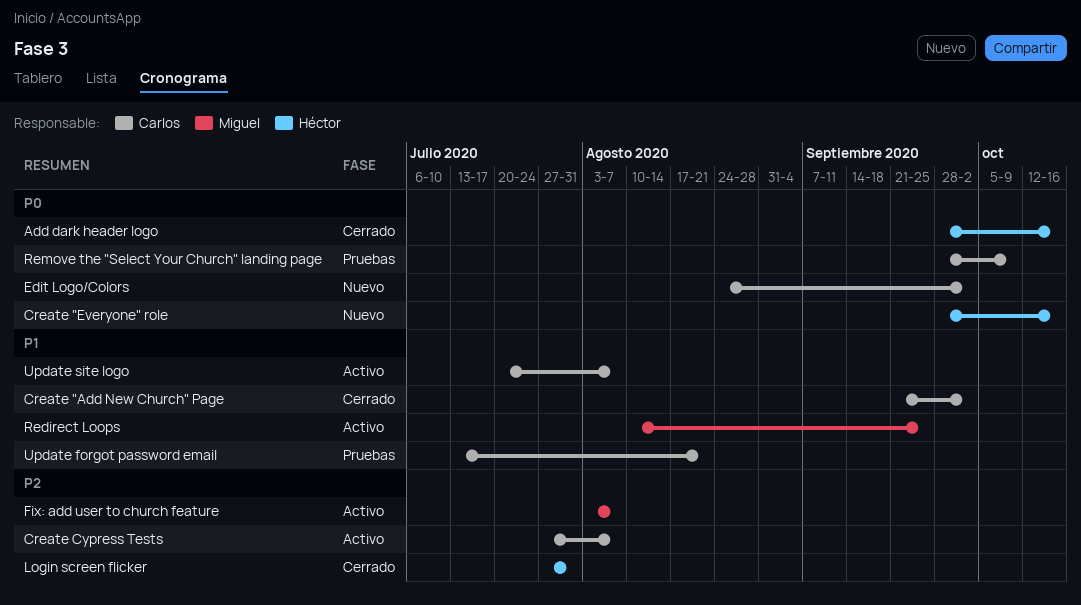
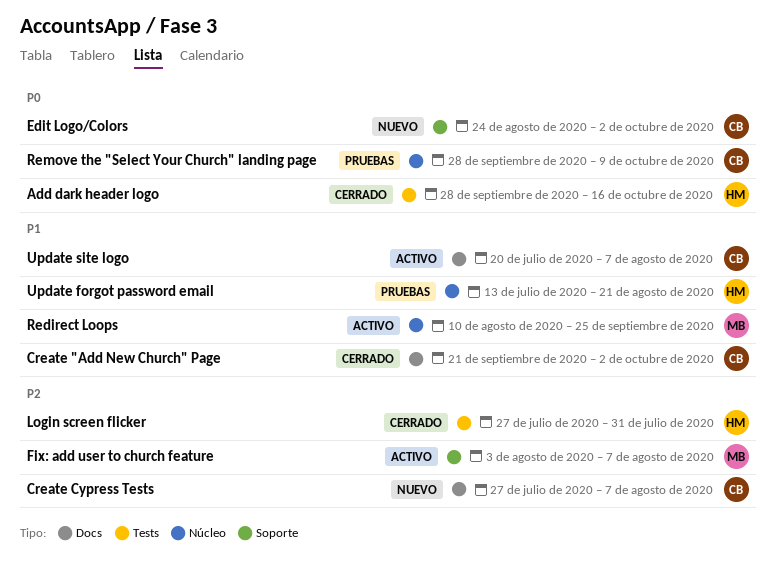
Create "Everyone" role: present -> none
Create Cypress Tests, status: Activo -> Nuevo
Update forgot password email, owner: Carlos -> Héctor

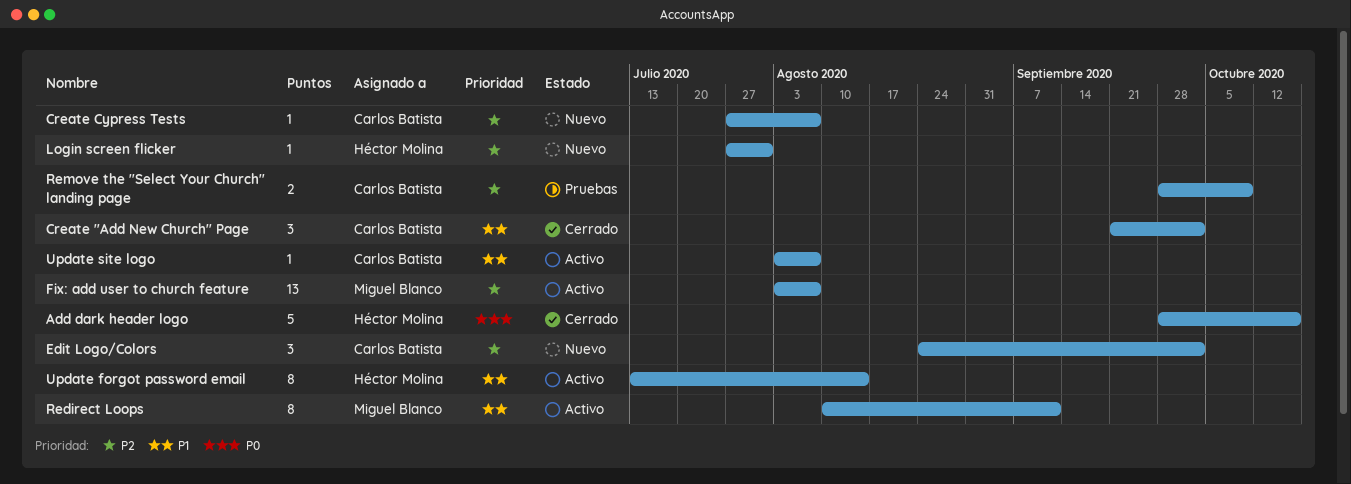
Edit Logo/Colors, priority: P0 -> P2
Login screen flicker, status: Cerrado -> Nuevo
Redirect Loops, due: Sep 25 -> Sep 11
Remove the "Select Your Church" landing page, priority: P0 -> P2
Update forgot password email, status: Pruebas -> Activo
Update forgot password email, due: Aug 21 -> Aug 14
Update site logo, start: Jul 20 -> Aug 3

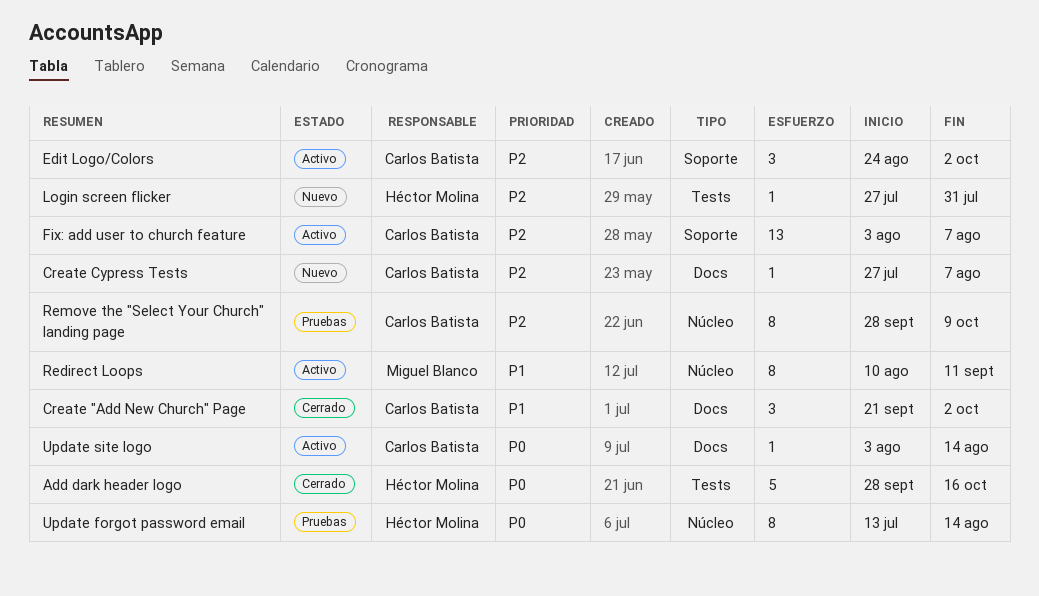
Edit Logo/Colors, status: Nuevo -> Activo
Fix: add user to church feature, owner: Miguel Blanco -> Carlos Batista
Remove the "Select Your Church" landing page, estimate: 2 -> 8
Update forgot password email, status: Activo -> Pruebas
Update forgot password email, priority: P1 -> P0
Update site logo, priority: P1 -> P0
Update site logo, due: Aug 7 -> Aug 14

